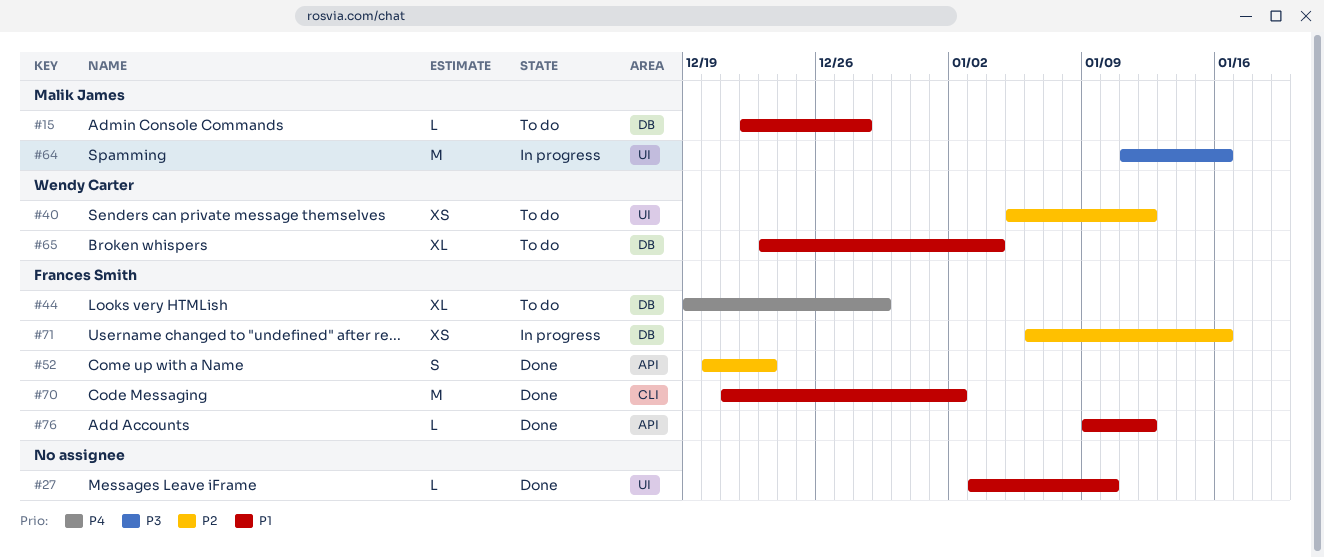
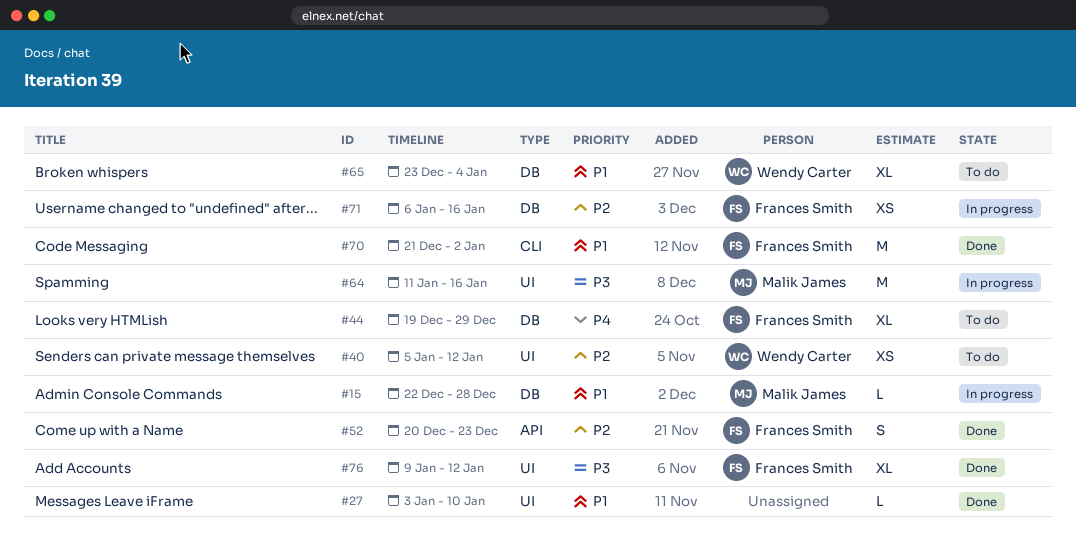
#15, status: To do -> In progress
#76, priority: P1 -> P3
#76, label: API -> UI
#76, estimate: L -> XL

